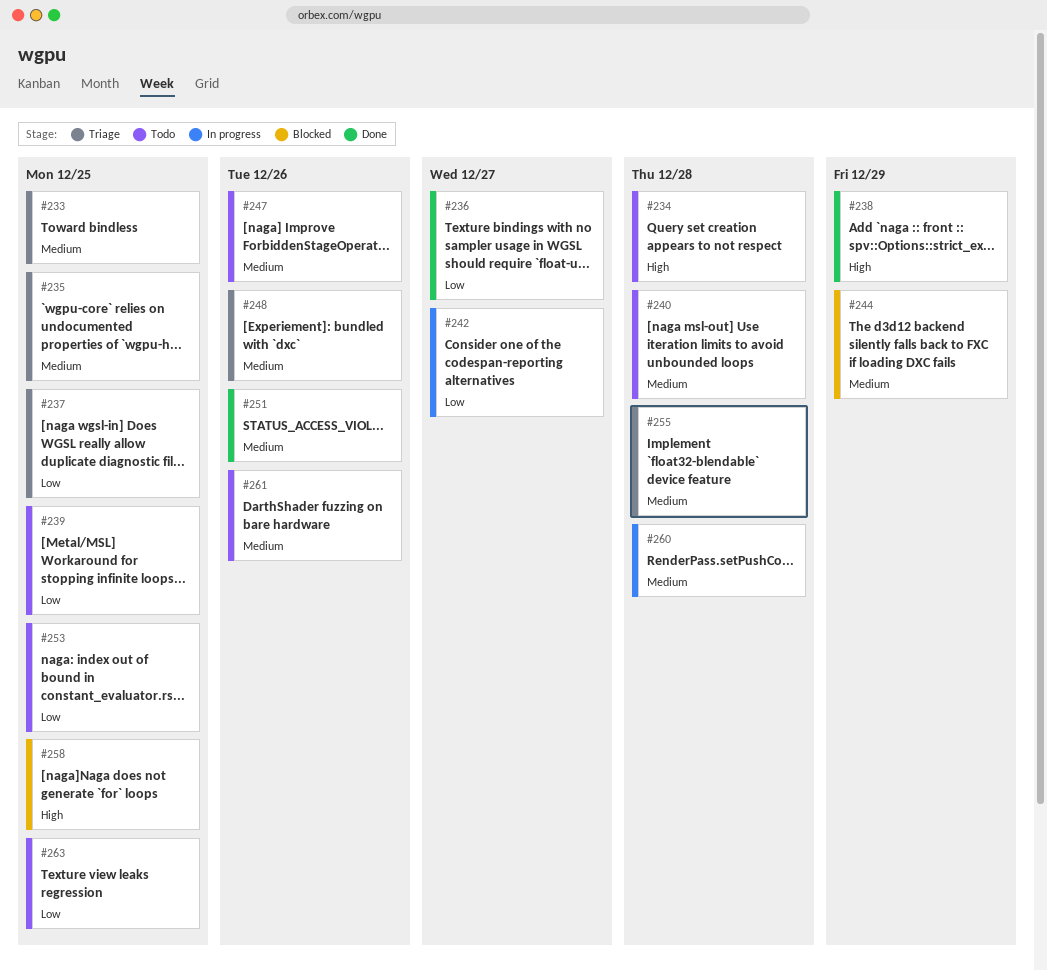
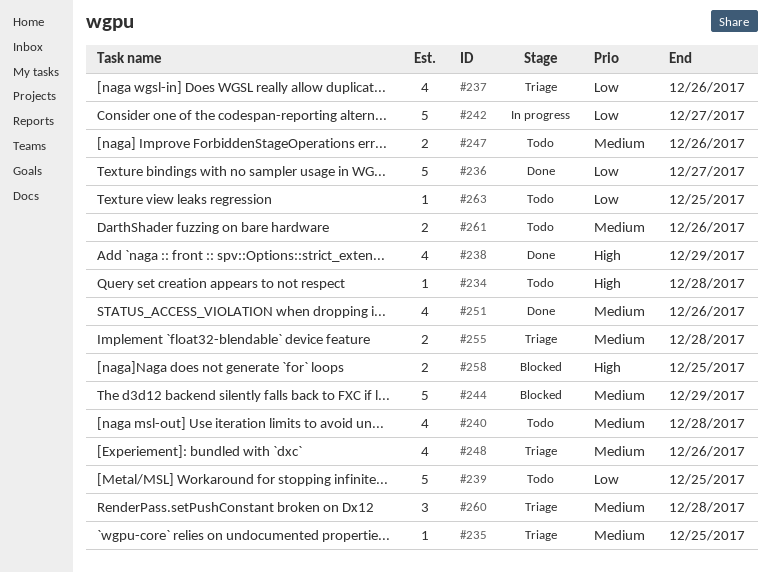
#233: present -> none
#237, due: Dec 25 -> Dec 26
#253: present -> none
#260, status: In progress -> Triage

